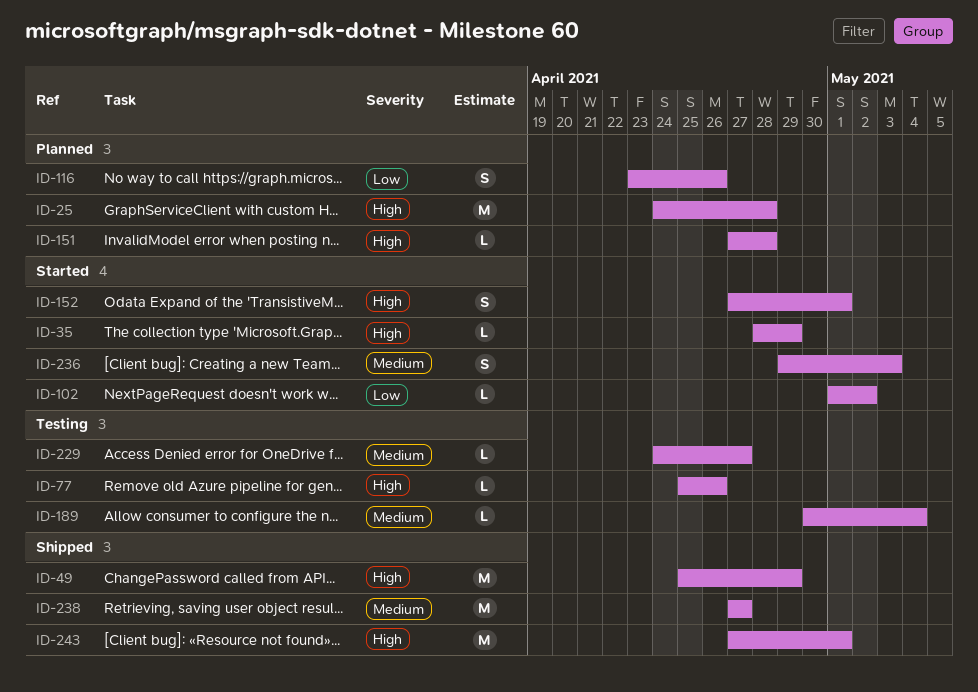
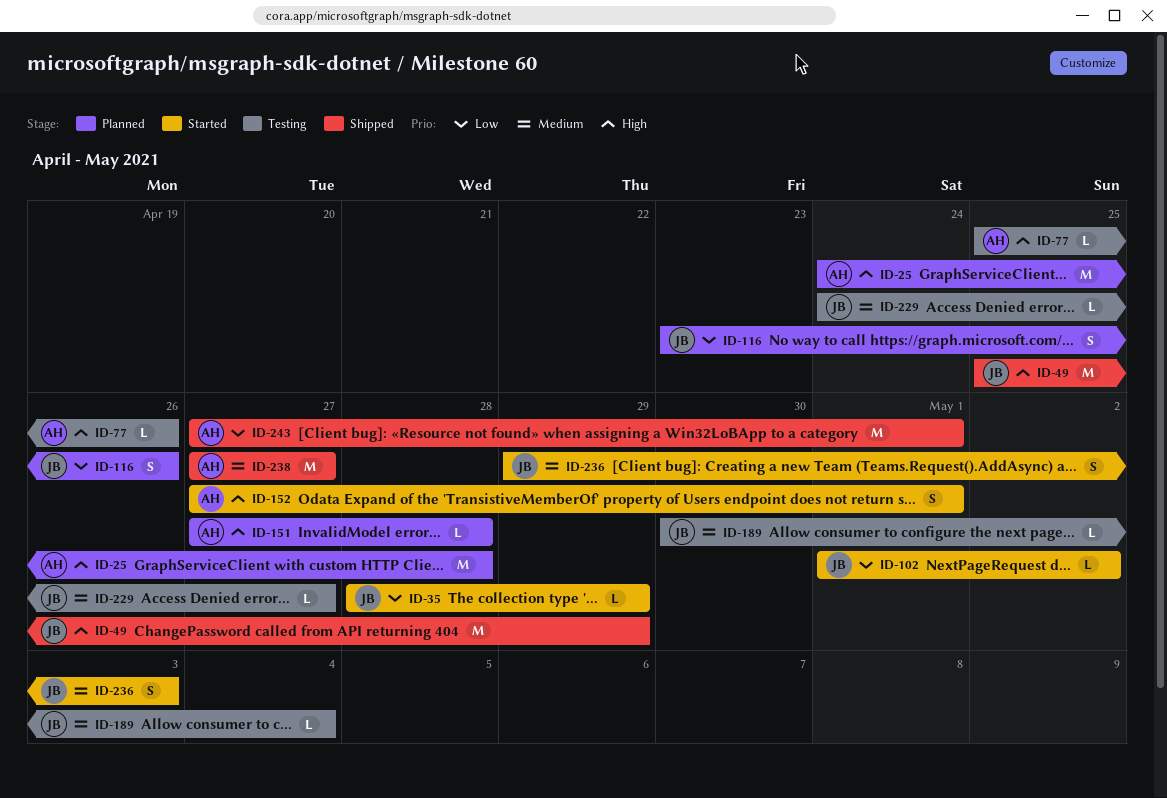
ID-35, priority: High -> Low
ID-243, priority: High -> Low

